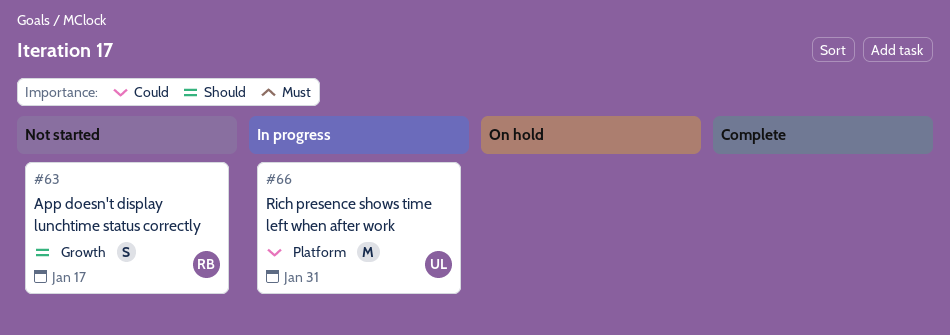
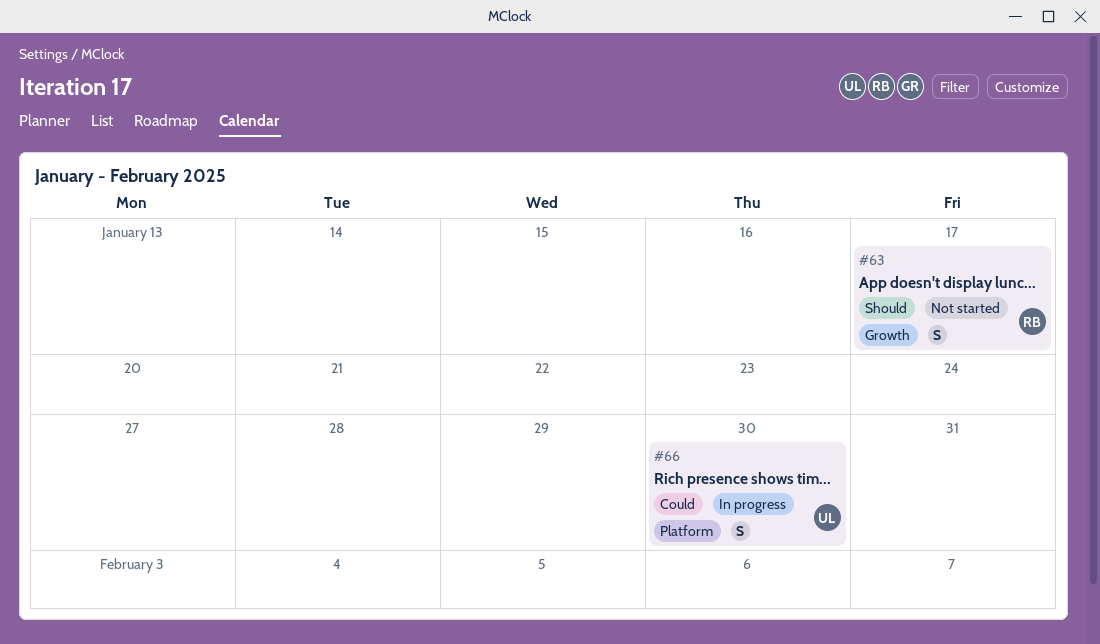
#66, estimate: M -> S
#66, due: Jan 31 -> Jan 30

